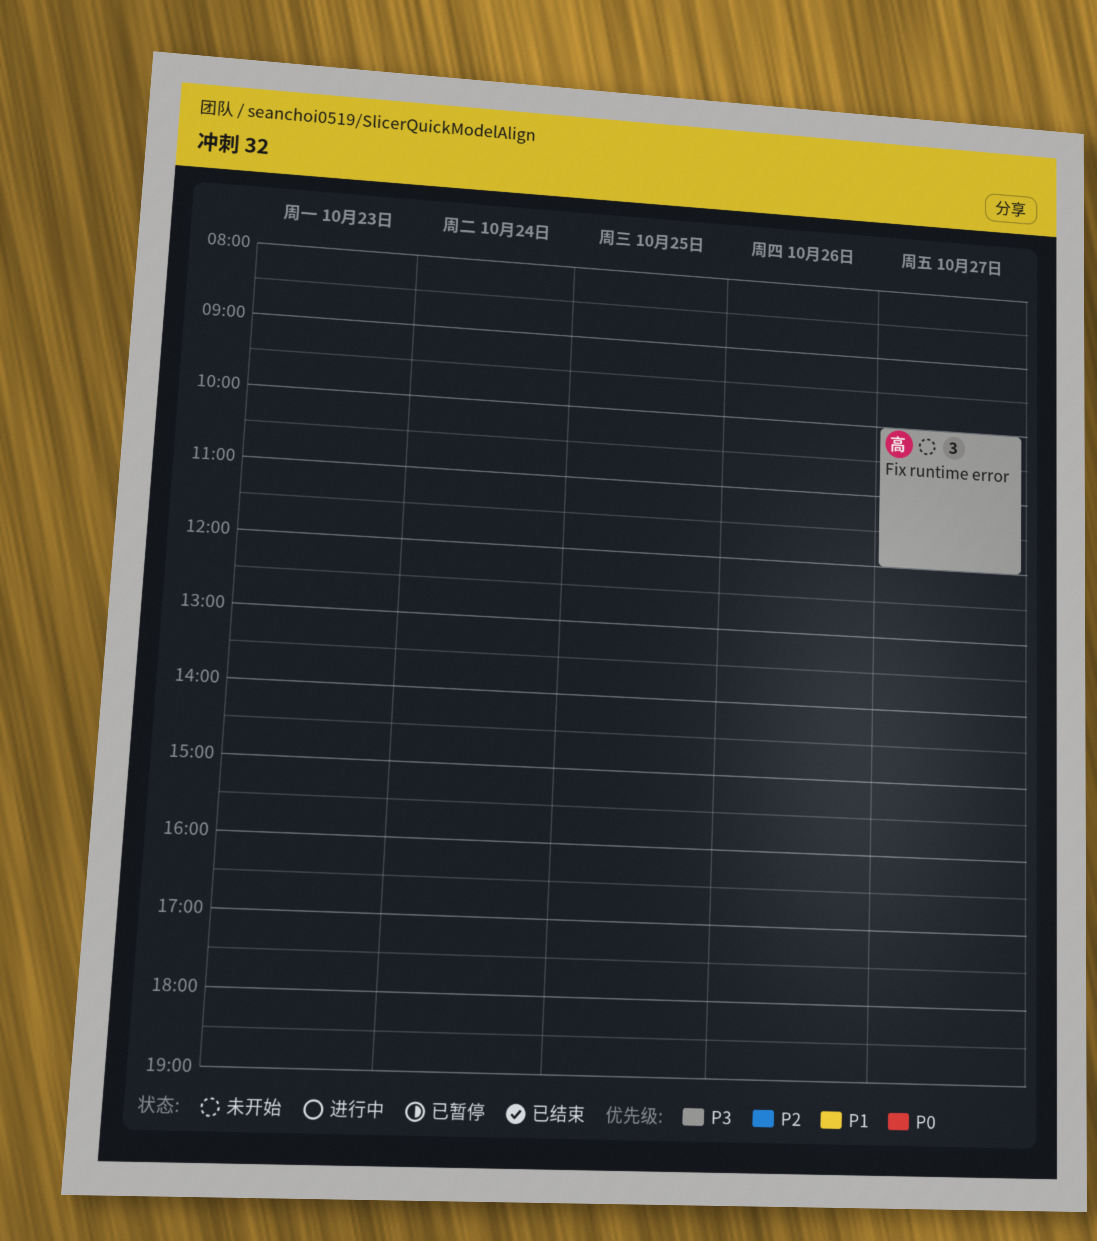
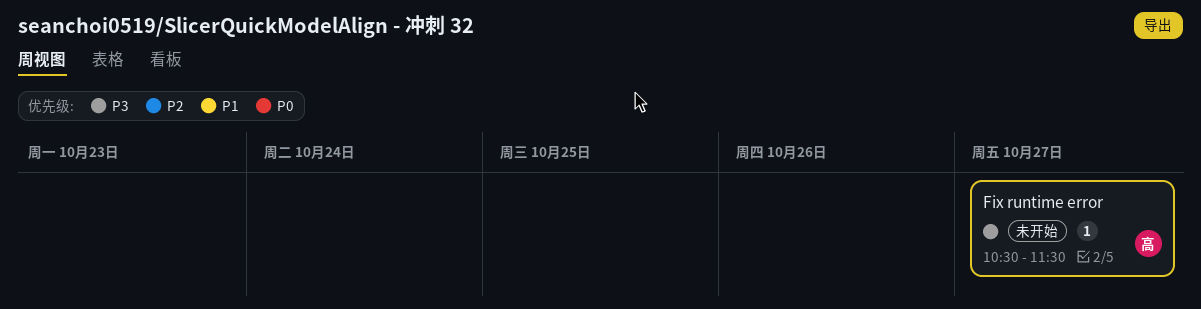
Fix runtime error, estimate: 3 -> 1
Fix runtime error, begins: 10:00 -> 10:30
Fix runtime error, ends: 12:00 -> 11:30

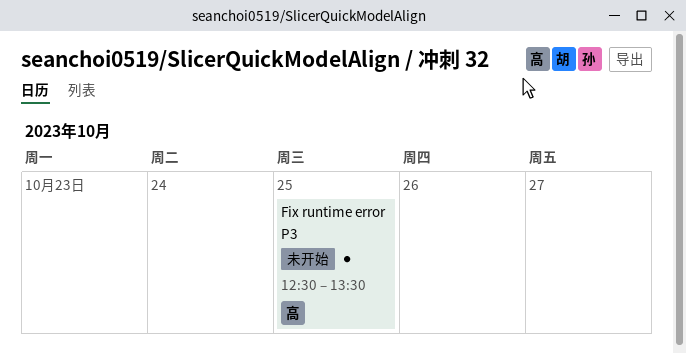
Fix runtime error, day: Oct 27 -> Oct 25
Fix runtime error, begins: 10:30 -> 12:30
Fix runtime error, ends: 11:30 -> 13:30

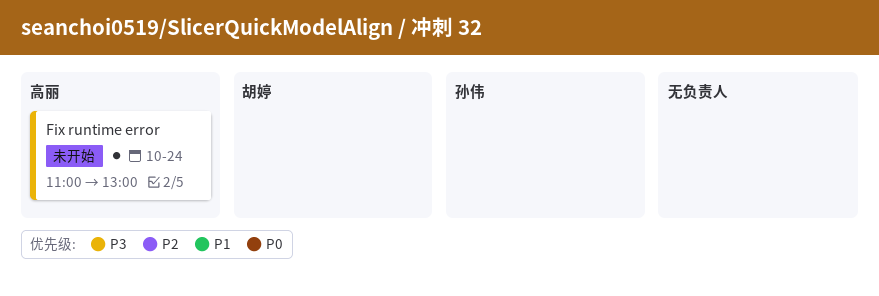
Fix runtime error, day: Oct 25 -> Oct 24
Fix runtime error, begins: 12:30 -> 11:00
Fix runtime error, ends: 13:30 -> 13:00

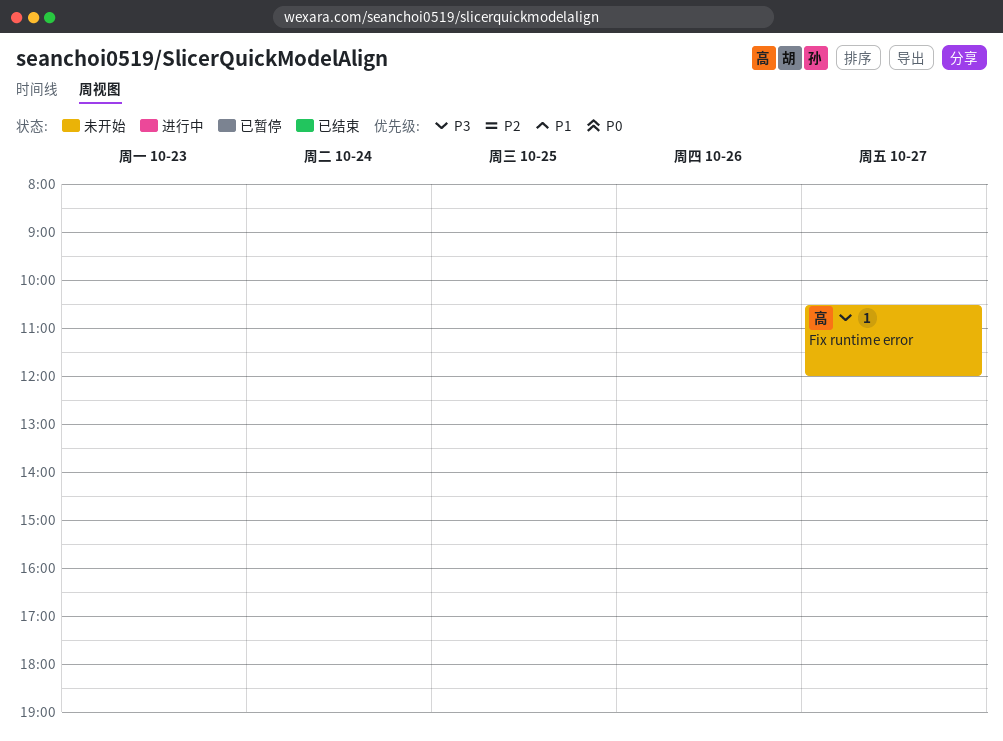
Fix runtime error, day: Oct 24 -> Oct 27
Fix runtime error, begins: 11:00 -> 10:30
Fix runtime error, ends: 13:00 -> 12:00

